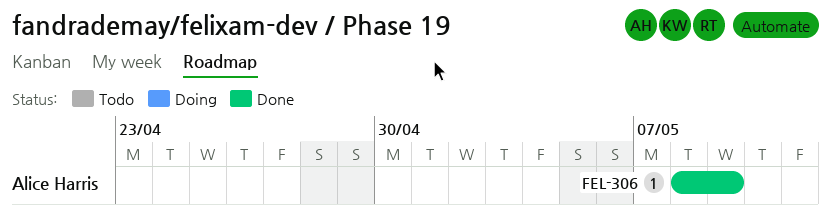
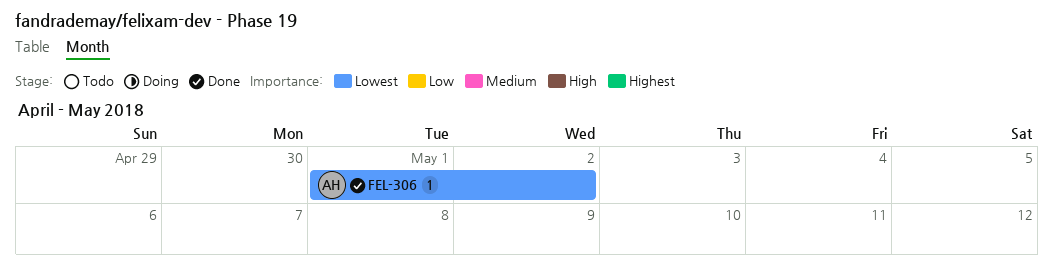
FEL-306, start: May 8 -> May 1
FEL-306, due: May 9 -> May 2

